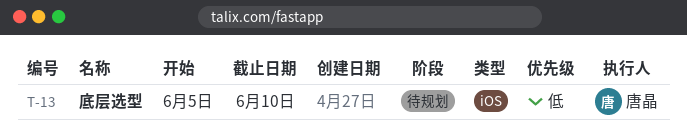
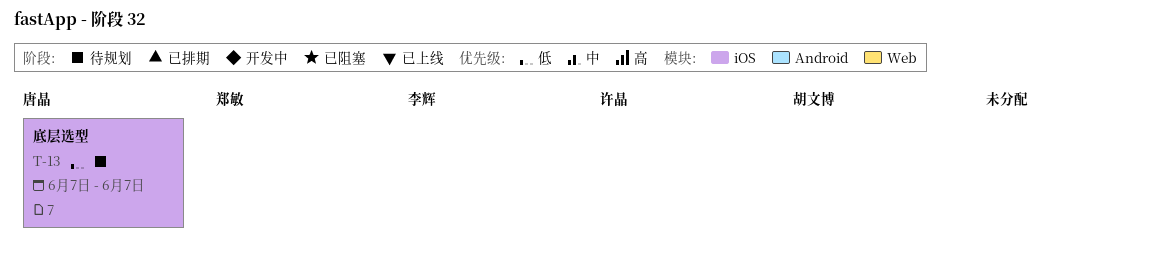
T-13, start: Jun 5 -> Jun 7
T-13, due: Jun 10 -> Jun 7

